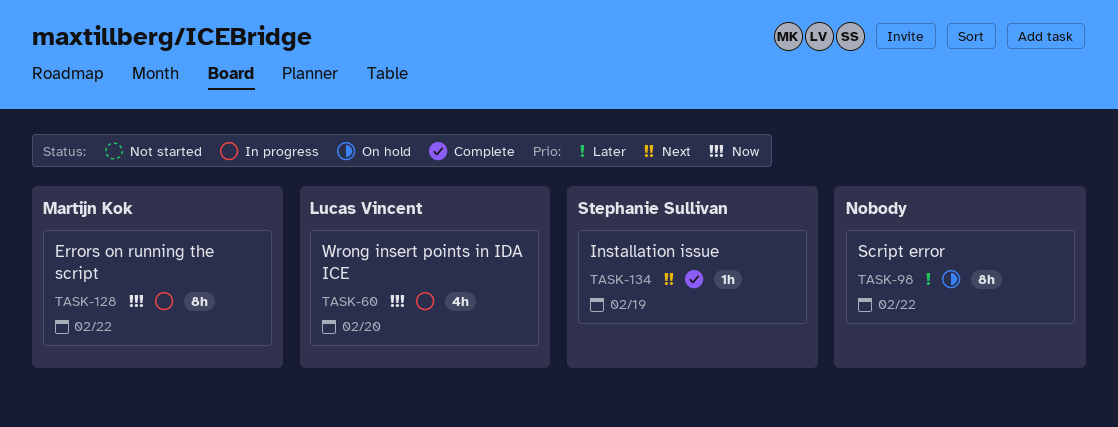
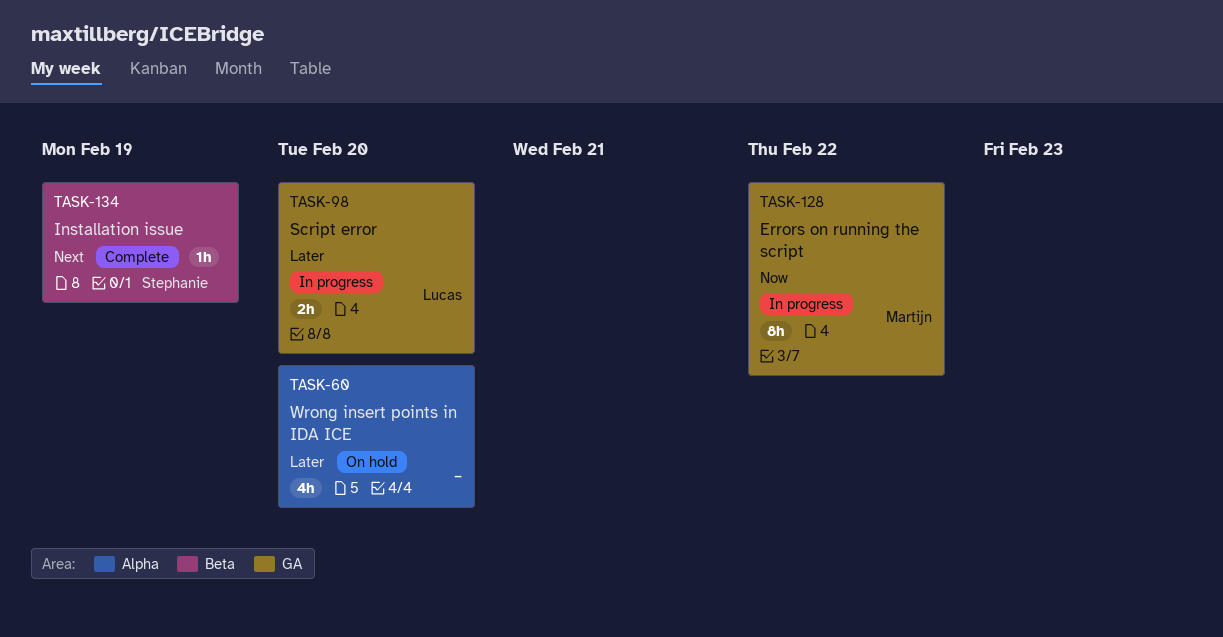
TASK-60, status: In progress -> On hold
TASK-60, owner: Lucas Vincent -> none
TASK-60, priority: Now -> Later
TASK-98, status: On hold -> In progress
TASK-98, owner: none -> Lucas Vincent
TASK-98, estimate: 8h -> 2h
TASK-98, due: Feb 22 -> Feb 20

